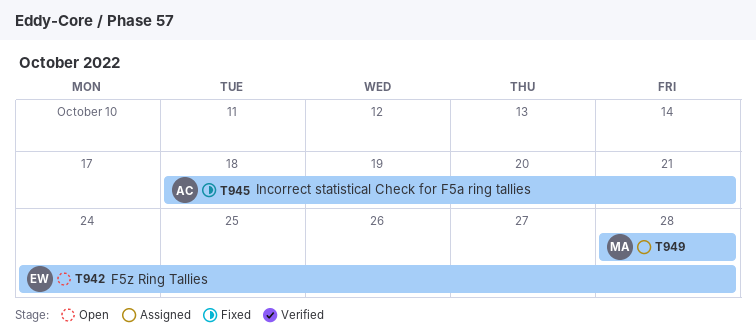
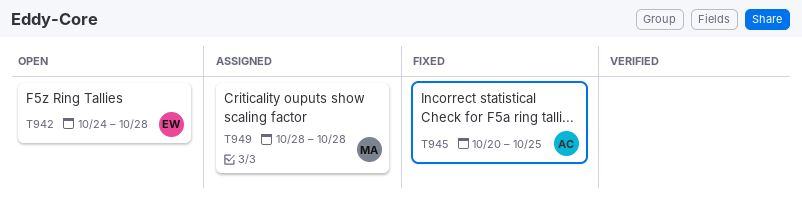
T945, start: Oct 18 -> Oct 20
T945, due: Oct 21 -> Oct 25

